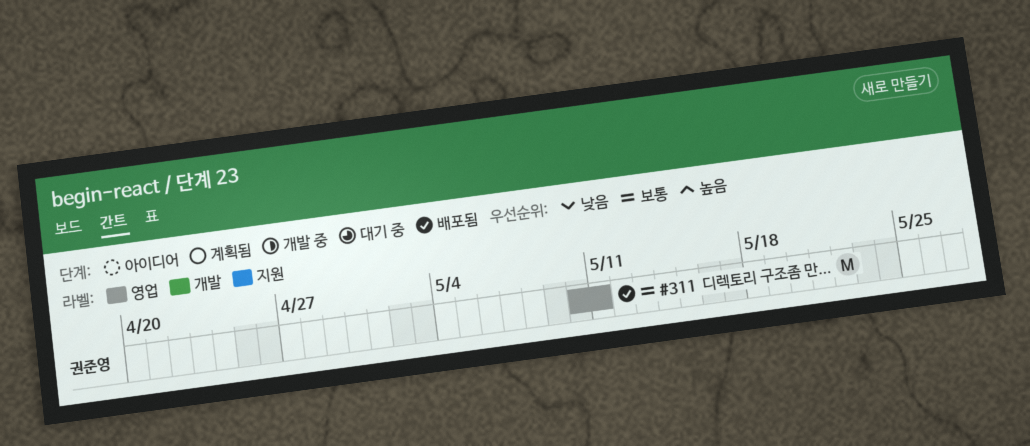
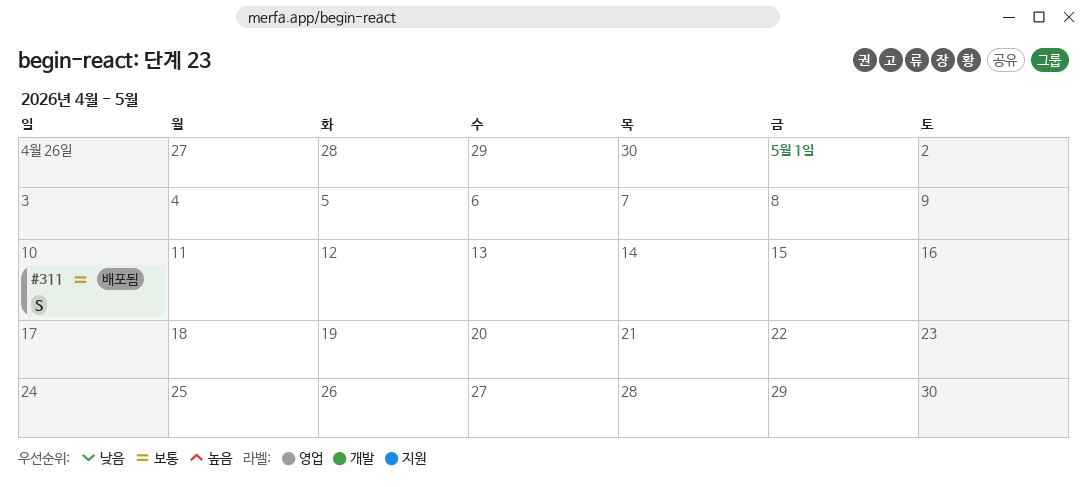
#311, estimate: M -> S
#311, due: May 11 -> May 10

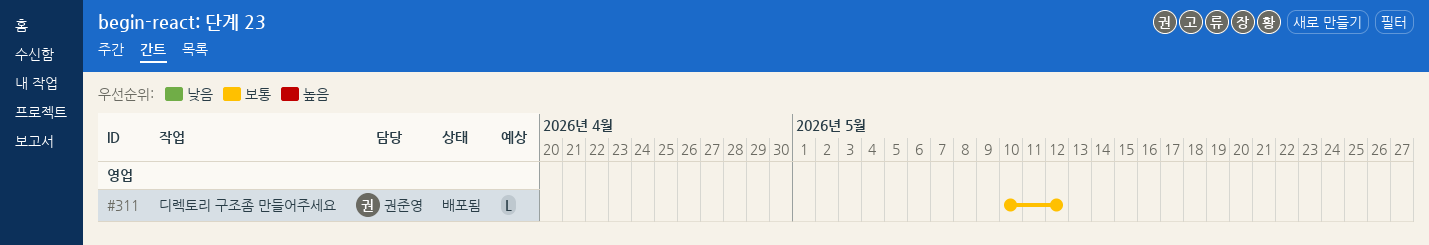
#311, estimate: S -> L
#311, due: May 10 -> May 12

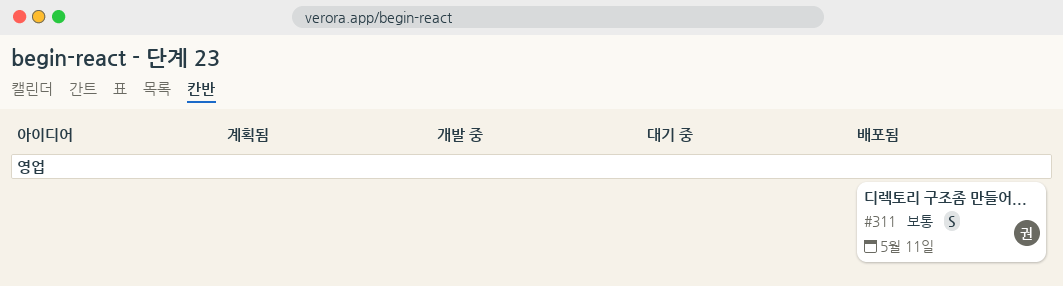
#311, estimate: L -> S
#311, due: May 12 -> May 11

